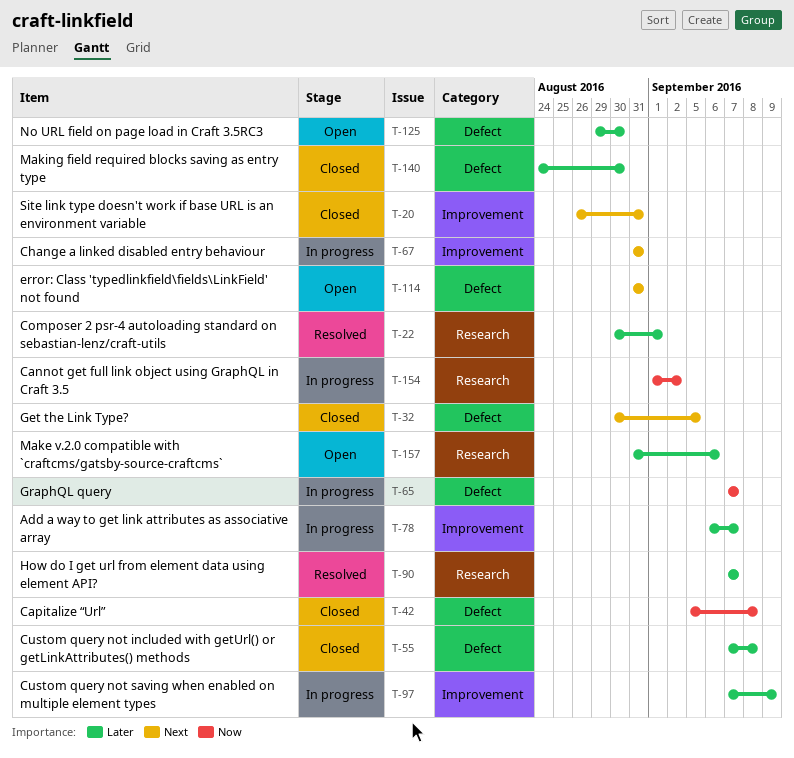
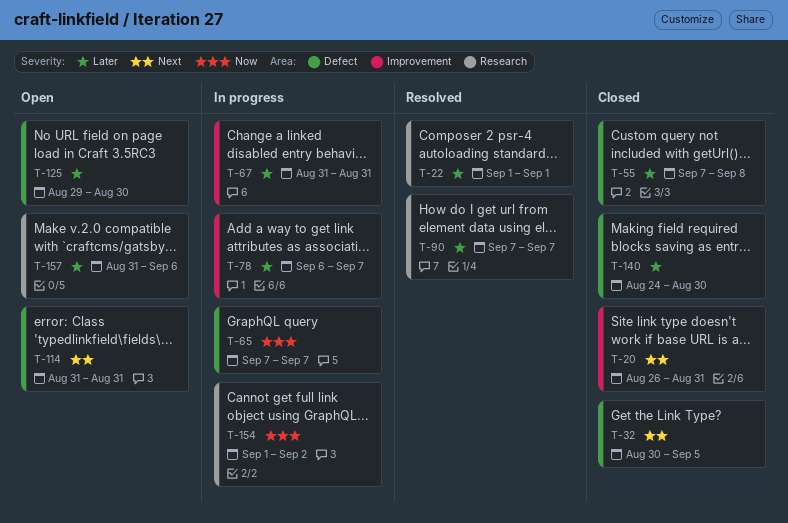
T-22, start: Aug 30 -> Sep 1
T-42: present -> none
T-67, priority: Next -> Later
T-97: present -> none

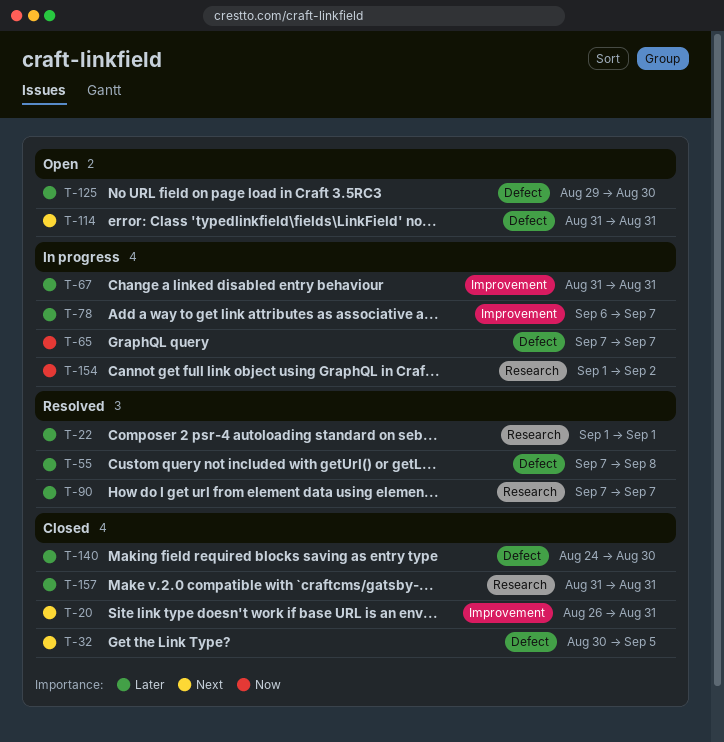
T-55, status: Closed -> Resolved
T-157, status: Open -> Closed
T-157, due: Sep 6 -> Aug 31

